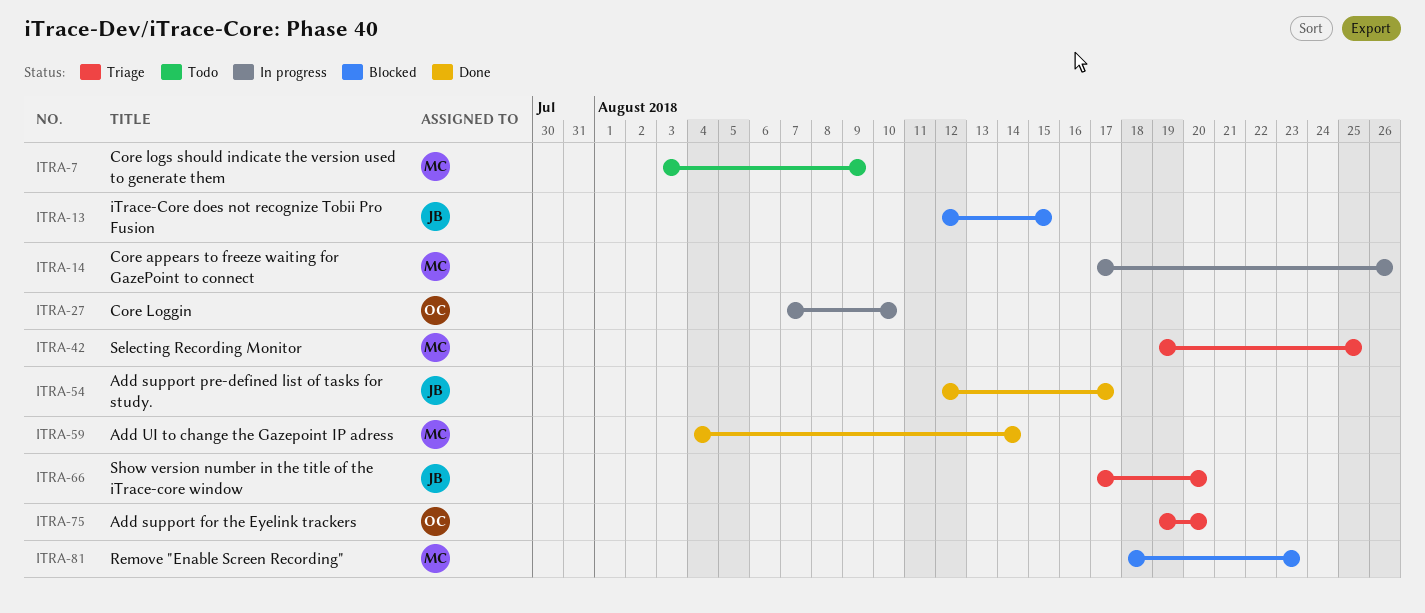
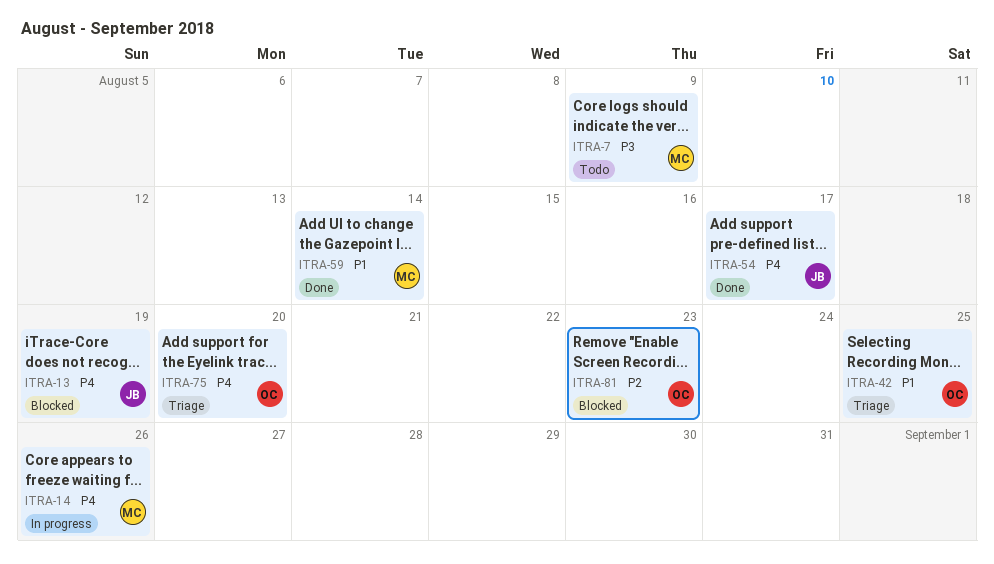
ITRA-13, due: Aug 15 -> Aug 19
ITRA-27: present -> none
ITRA-42, owner: MC -> OC
ITRA-66: present -> none
ITRA-81, owner: MC -> OC

